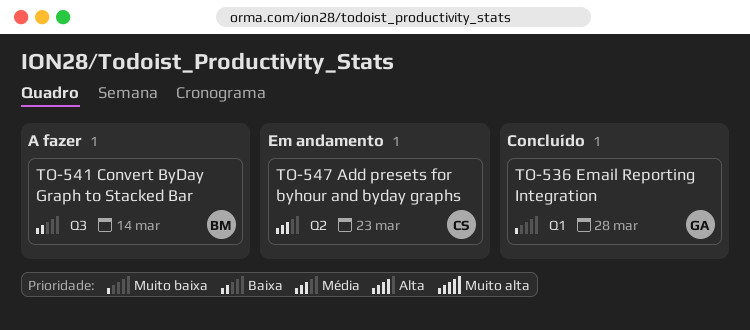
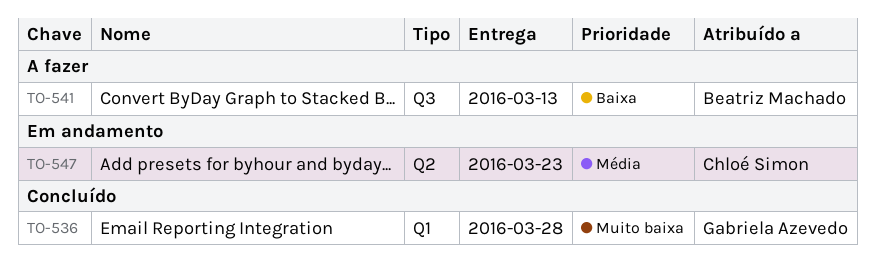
TO-541, due: Mar 14 -> Mar 13

